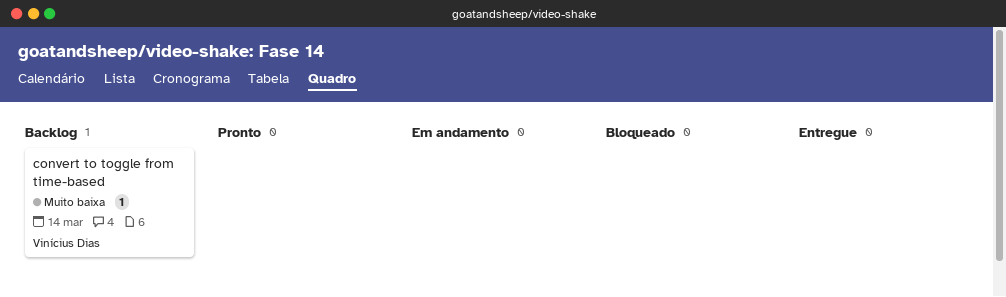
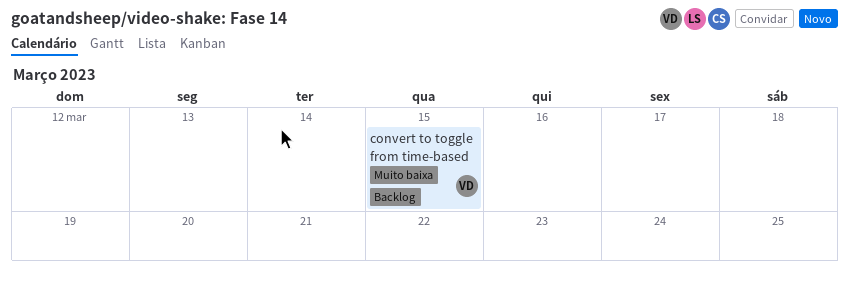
convert to toggle from time-based, due: Mar 14 -> Mar 15

